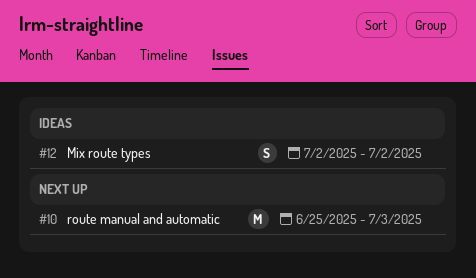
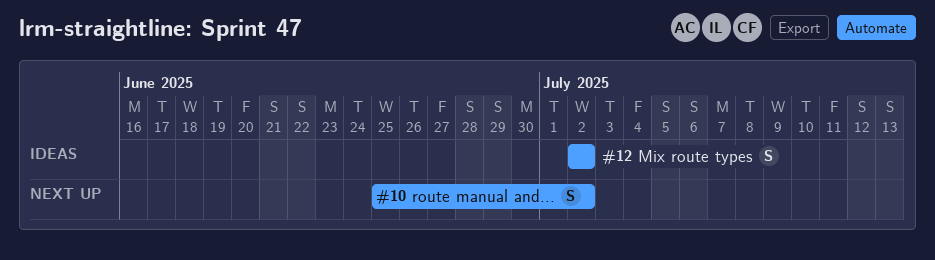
#10, estimate: M -> S
#10, due: Jul 3 -> Jul 2

